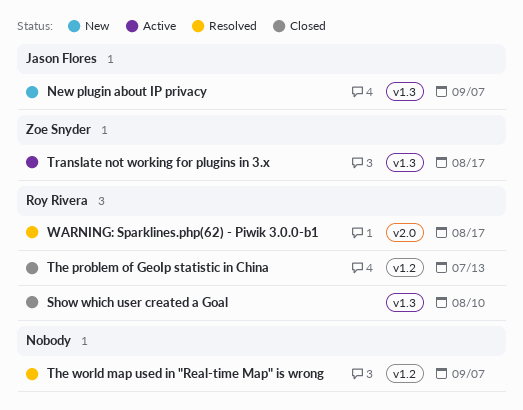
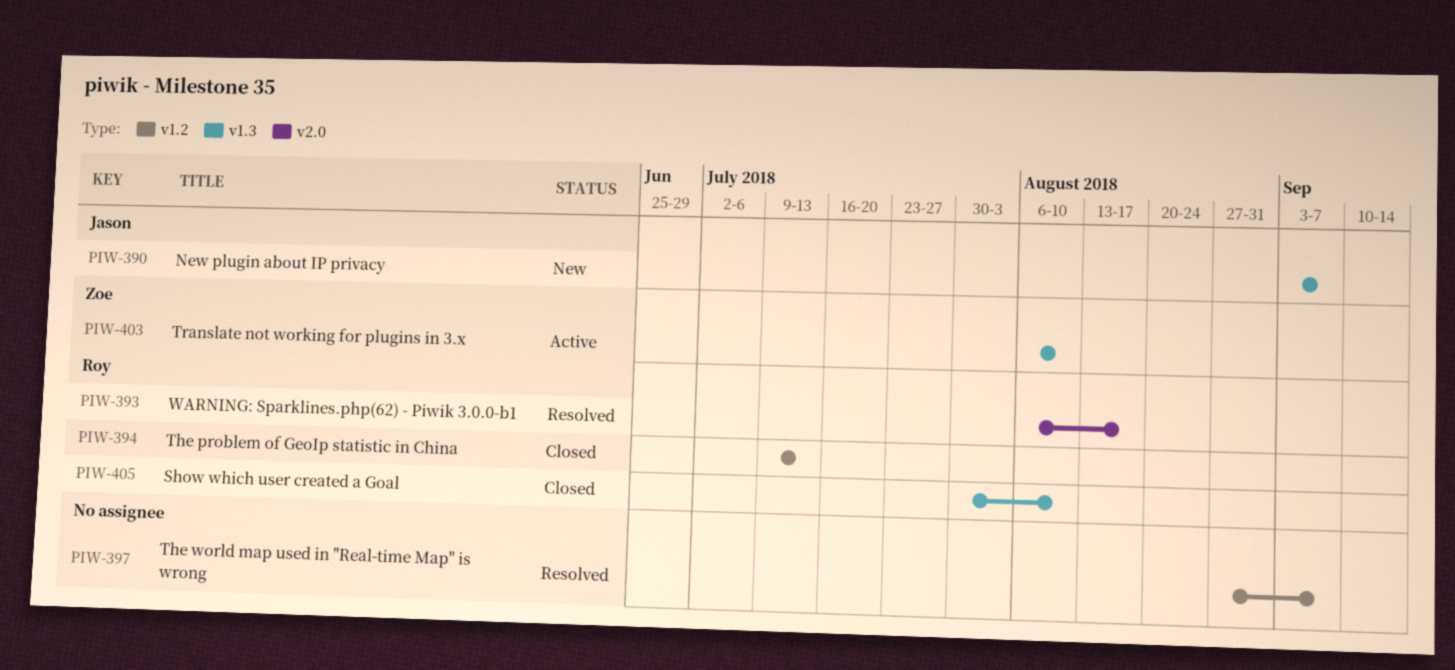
Translate not working for plugins in 3.x, due: Aug 17 -> Aug 10

